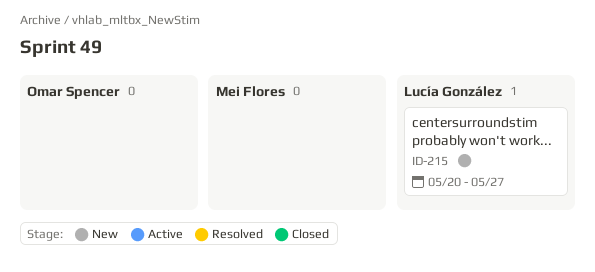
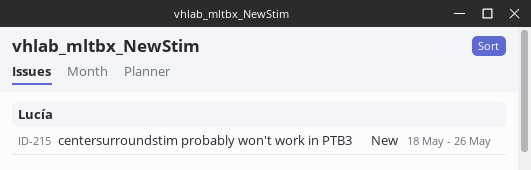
ID-215, start: May 20 -> May 18
ID-215, due: May 27 -> May 26

